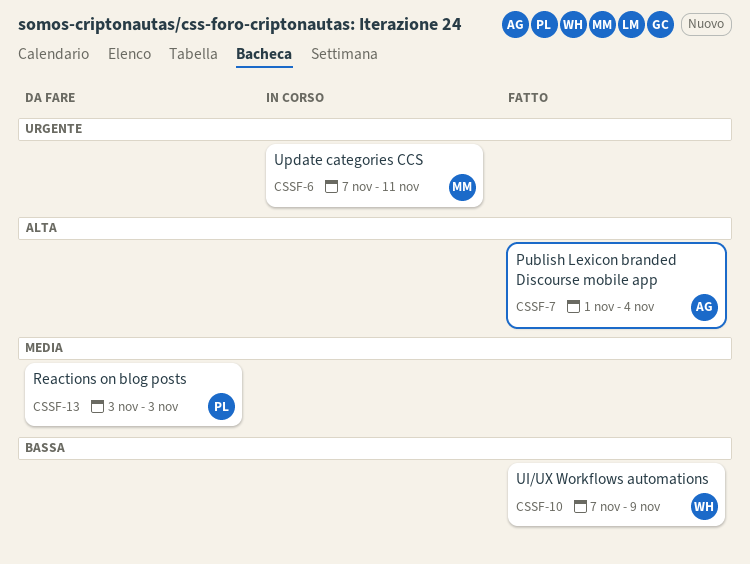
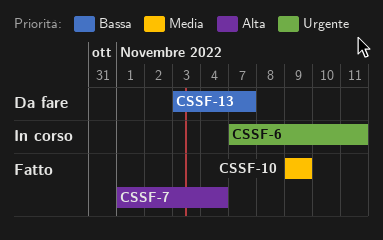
CSSF-10, priority: Bassa -> Media
CSSF-10, start: Nov 7 -> Nov 9
CSSF-13, priority: Media -> Bassa
CSSF-13, due: Nov 3 -> Nov 7

